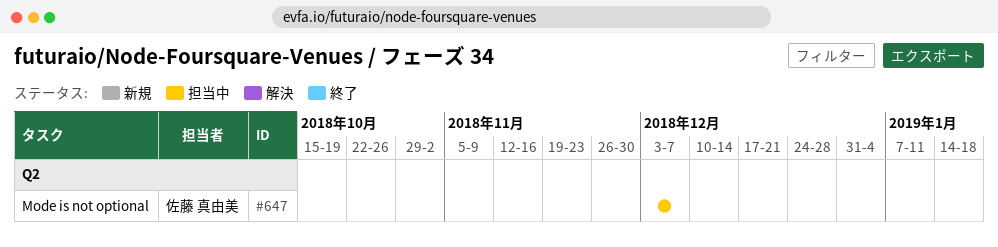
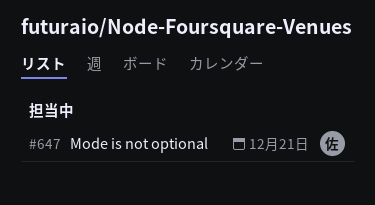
#647, due: Dec 7 -> Dec 21

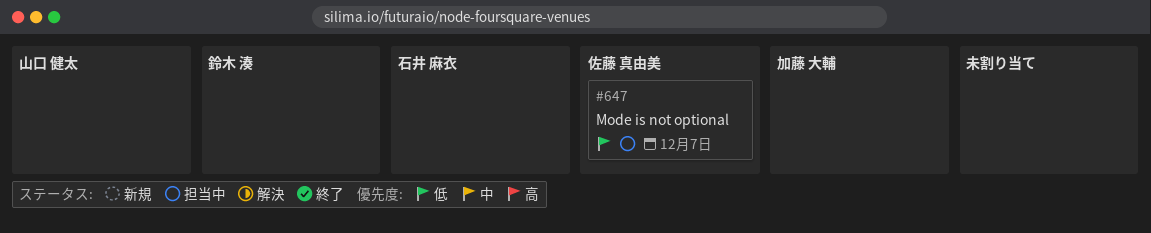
#647, due: Dec 21 -> Dec 7

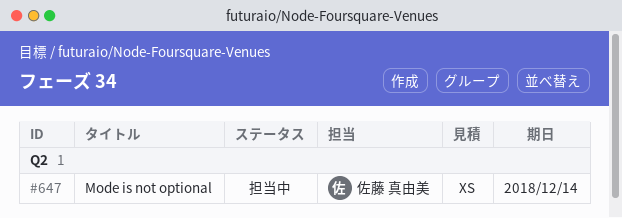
#647, due: Dec 7 -> Dec 14

